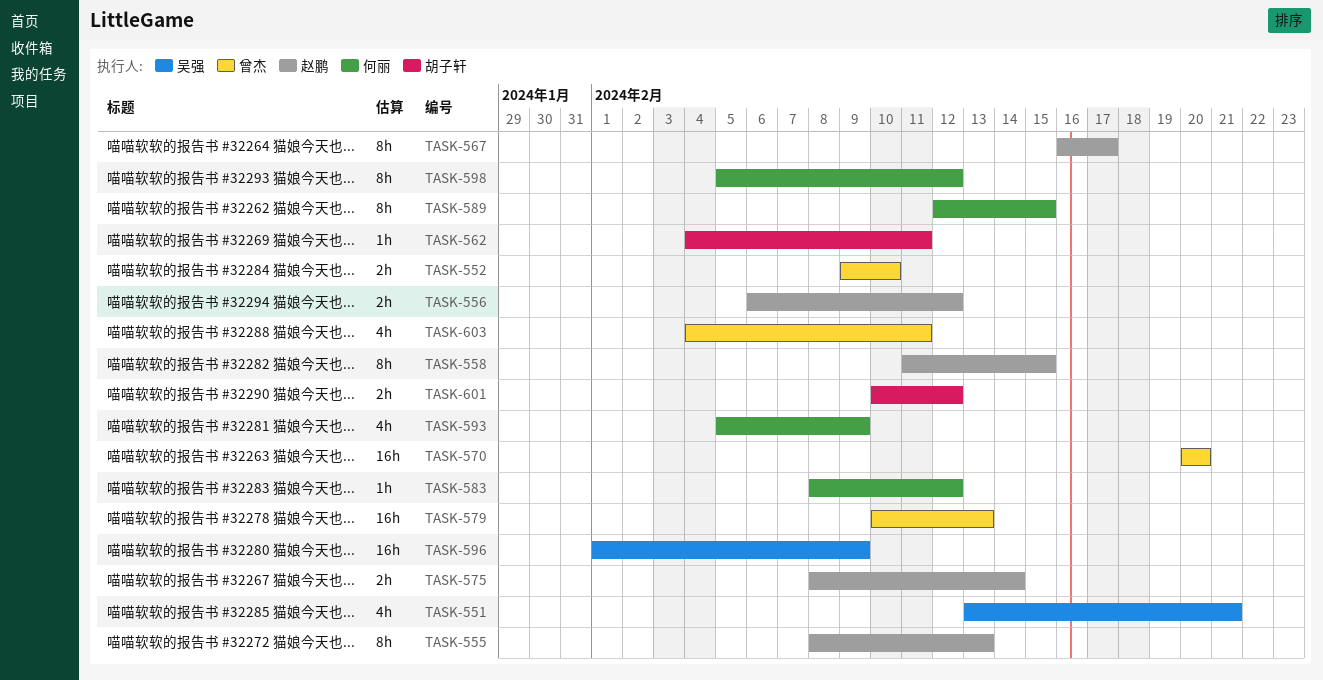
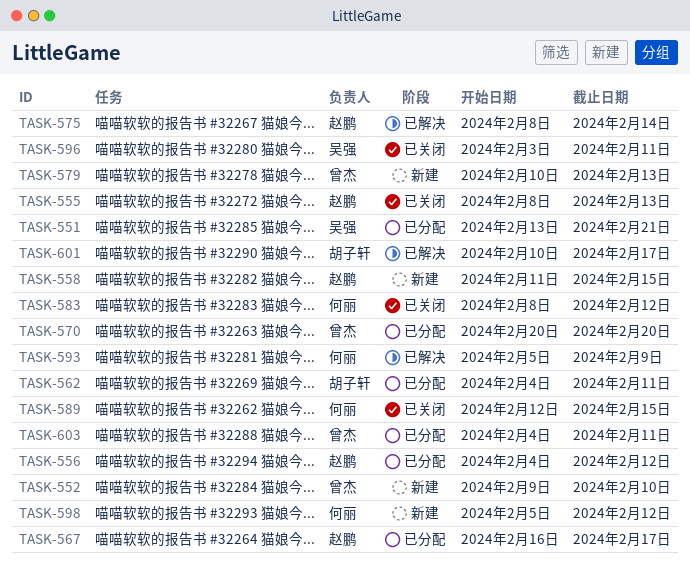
TASK-556, start: Feb 6 -> Feb 4
TASK-596, start: Feb 1 -> Feb 3
TASK-596, due: Feb 9 -> Feb 11
TASK-601, due: Feb 12 -> Feb 17

